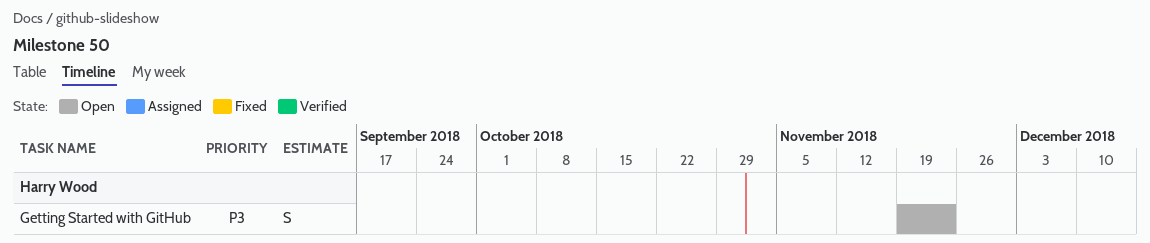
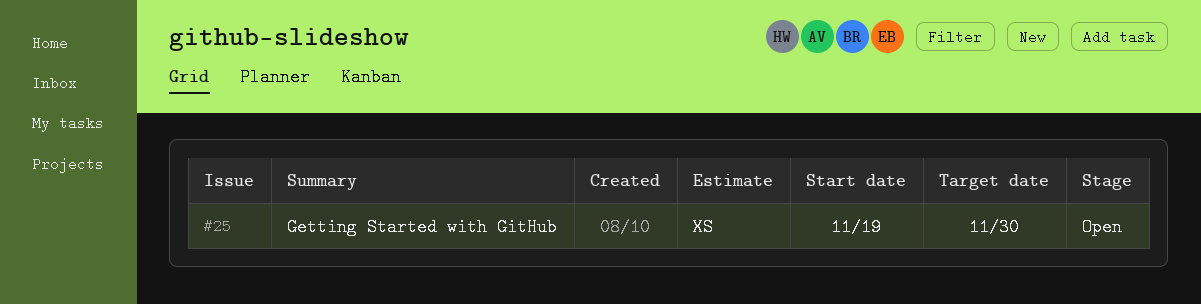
Getting Started with GitHub, estimate: S -> XS
Getting Started with GitHub, due: Nov 23 -> Nov 30

